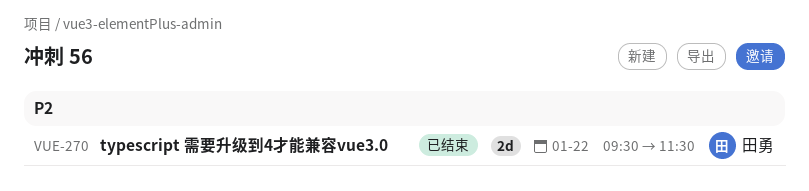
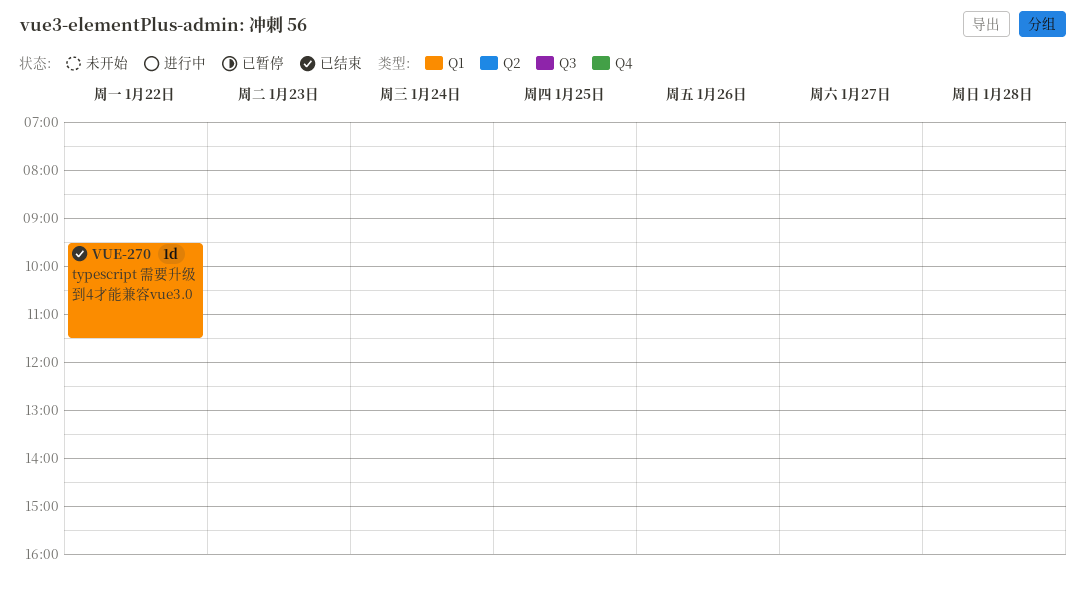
VUE-270, estimate: 2d -> 1d

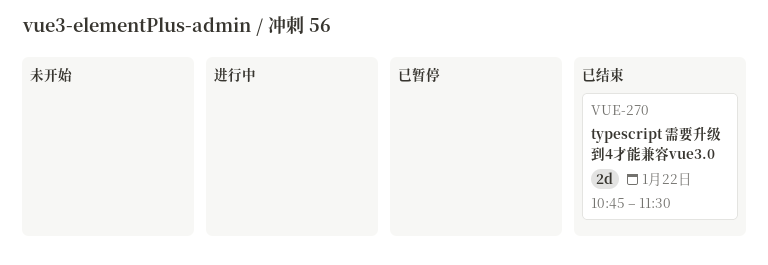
VUE-270, estimate: 1d -> 2d
VUE-270, begins: 09:30 -> 10:45

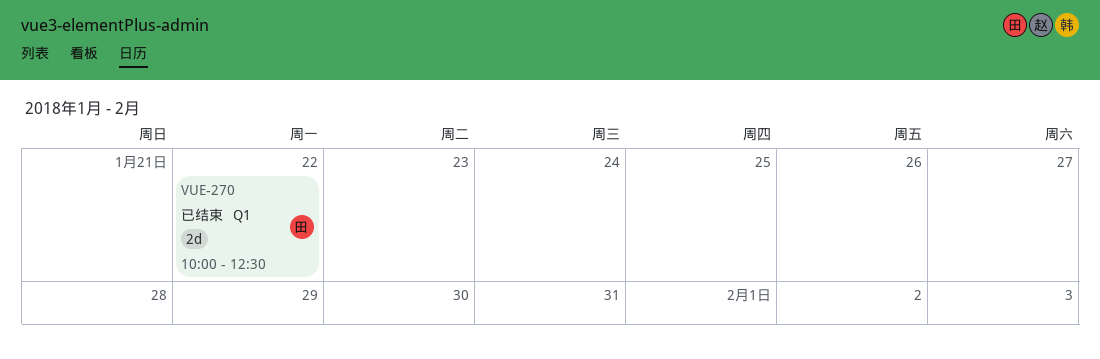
VUE-270, begins: 10:45 -> 10:00
VUE-270, ends: 11:30 -> 12:30

